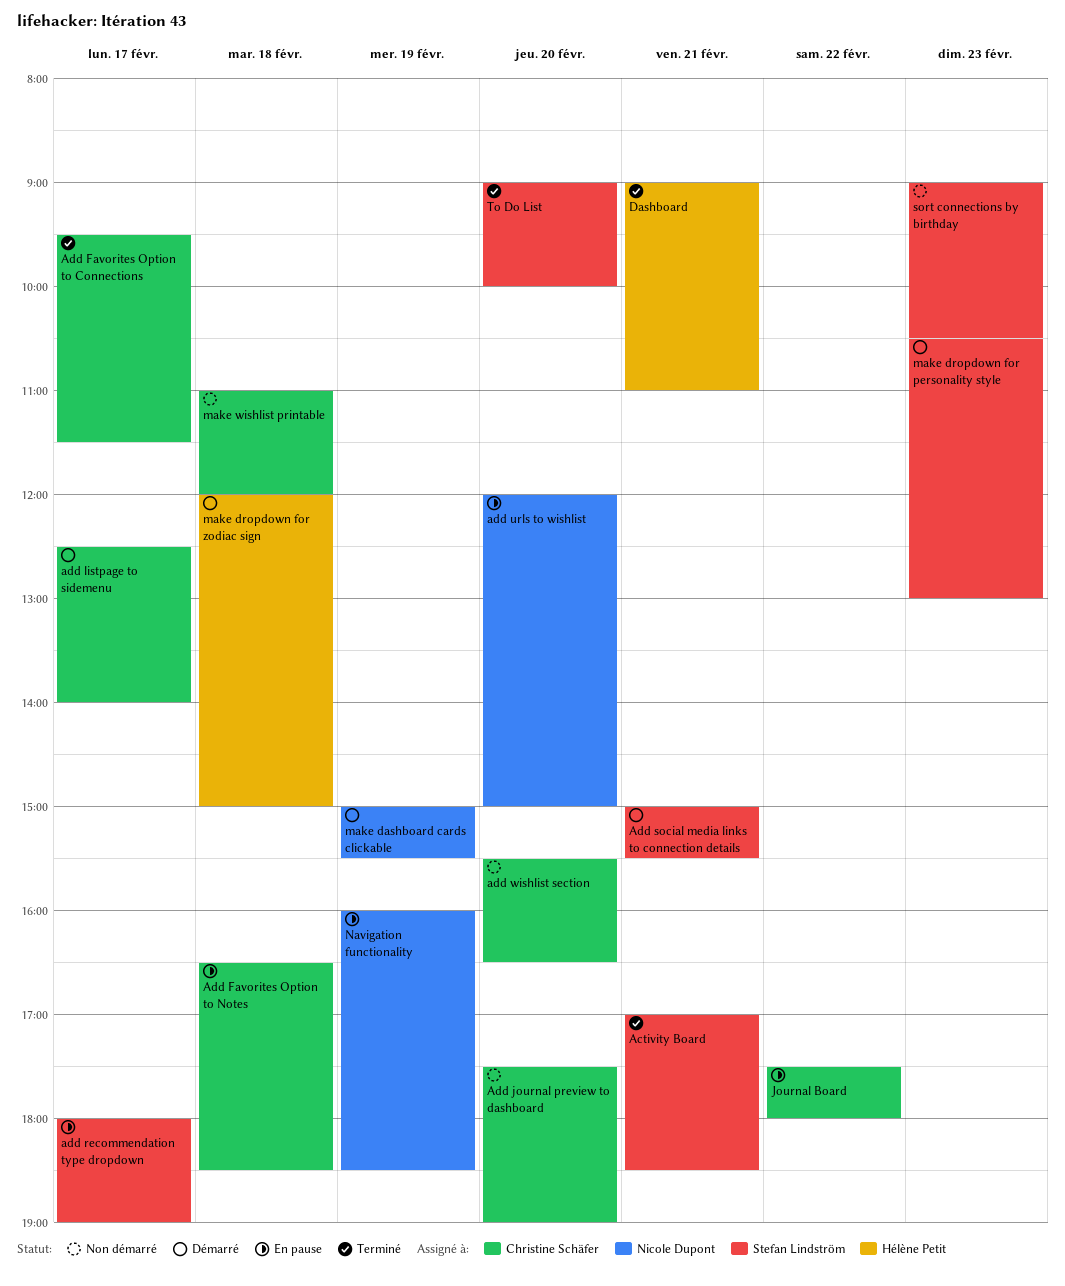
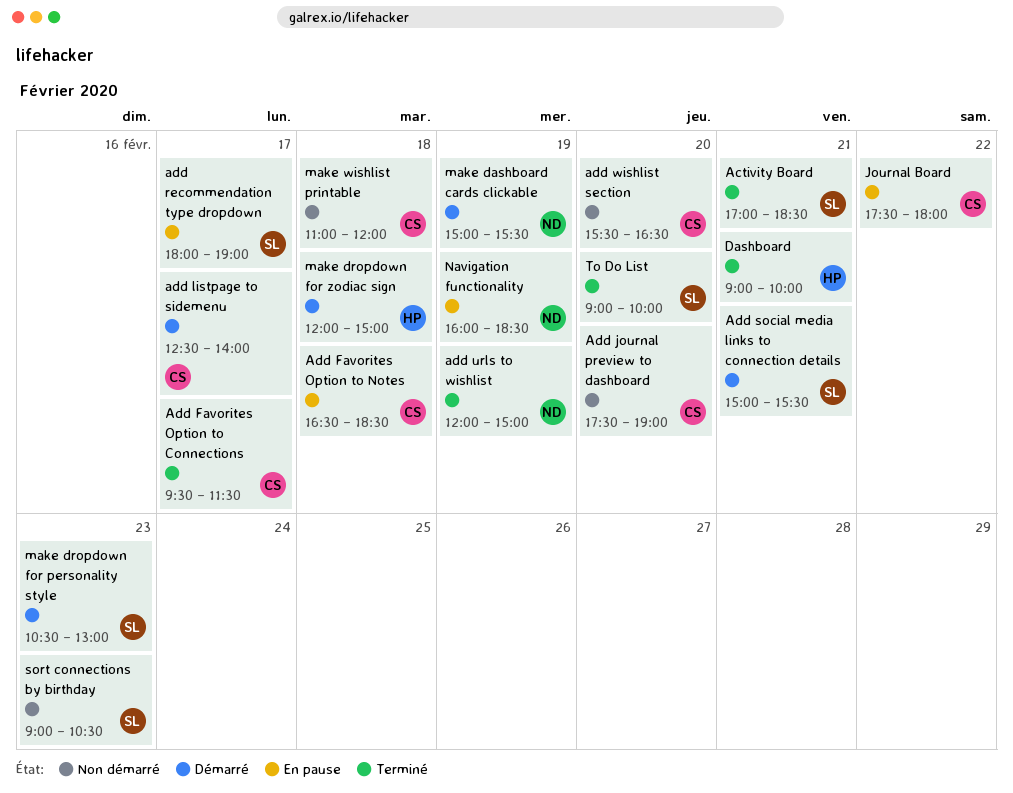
add urls to wishlist, status: En pause -> Terminé
add urls to wishlist, day: Feb 20 -> Feb 19
Dashboard, ends: 11:00 -> 10:00

